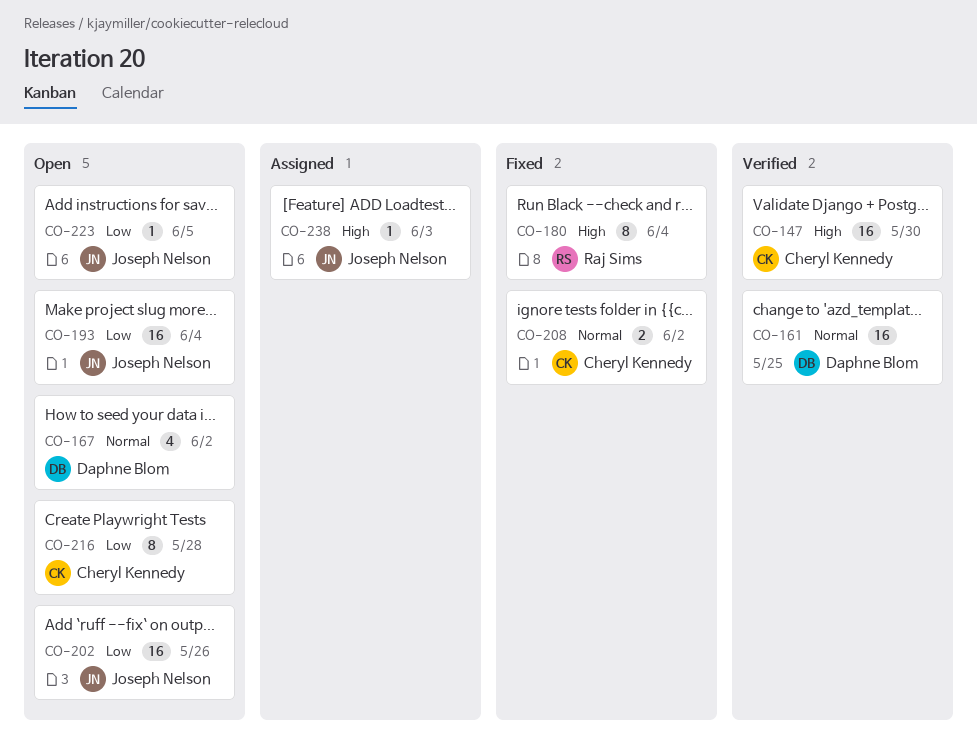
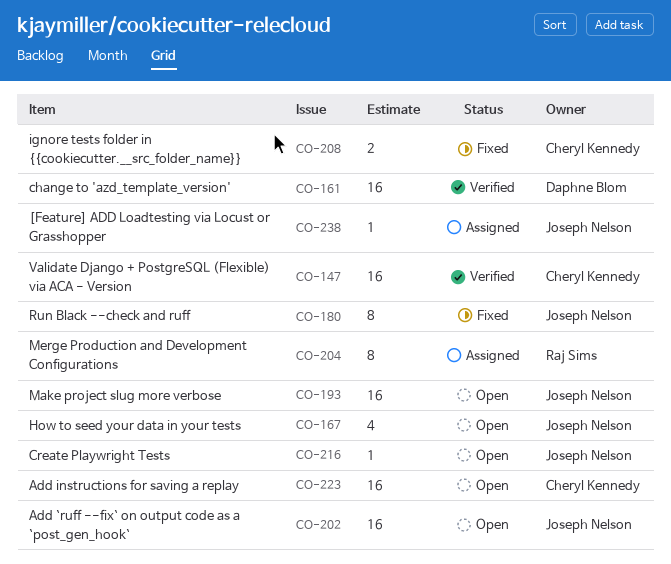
CO-167, owner: Daphne Blom -> Joseph Nelson
CO-180, owner: Raj Sims -> Joseph Nelson
CO-204: none -> present
CO-216, owner: Cheryl Kennedy -> Joseph Nelson
CO-216, estimate: 8 -> 1
CO-223, owner: Joseph Nelson -> Cheryl Kennedy
CO-223, estimate: 1 -> 16

